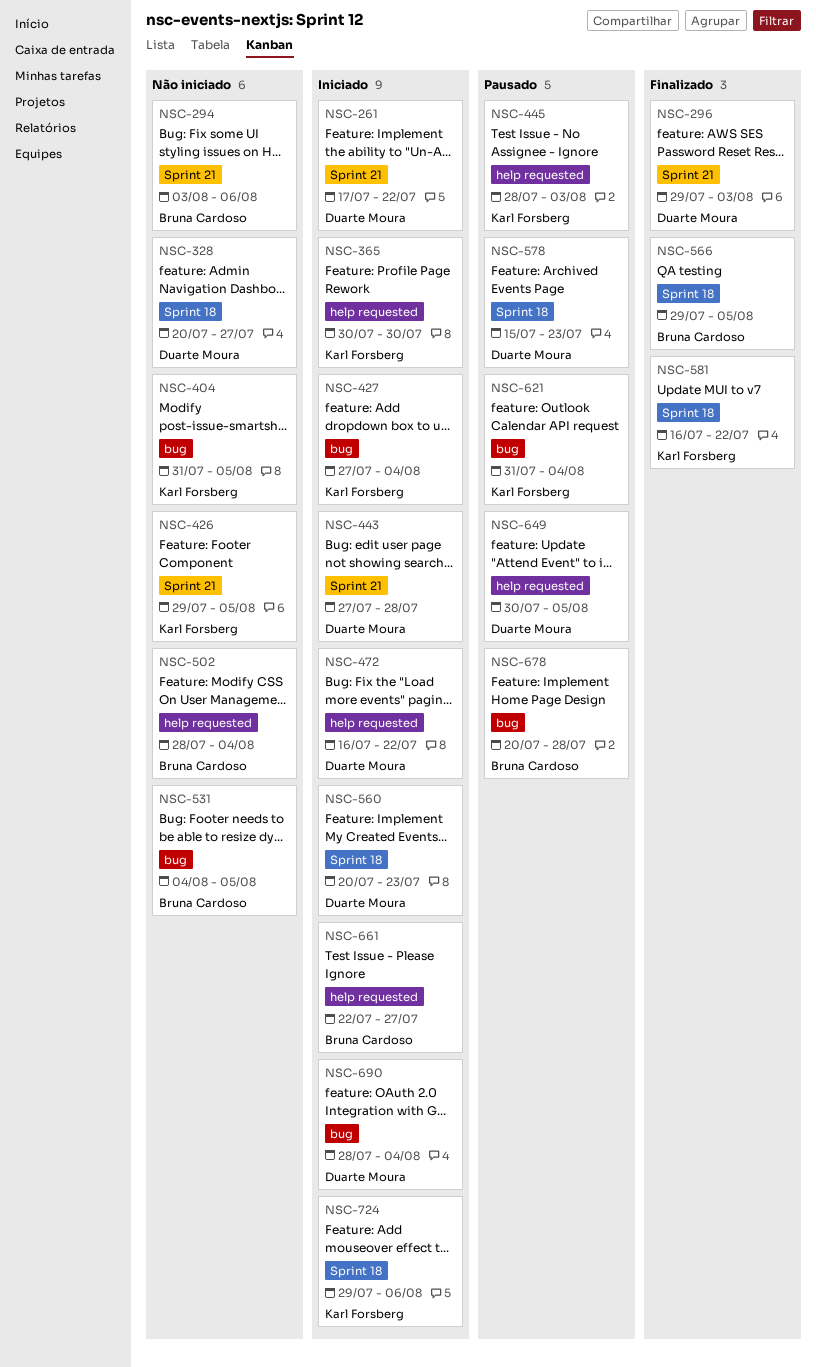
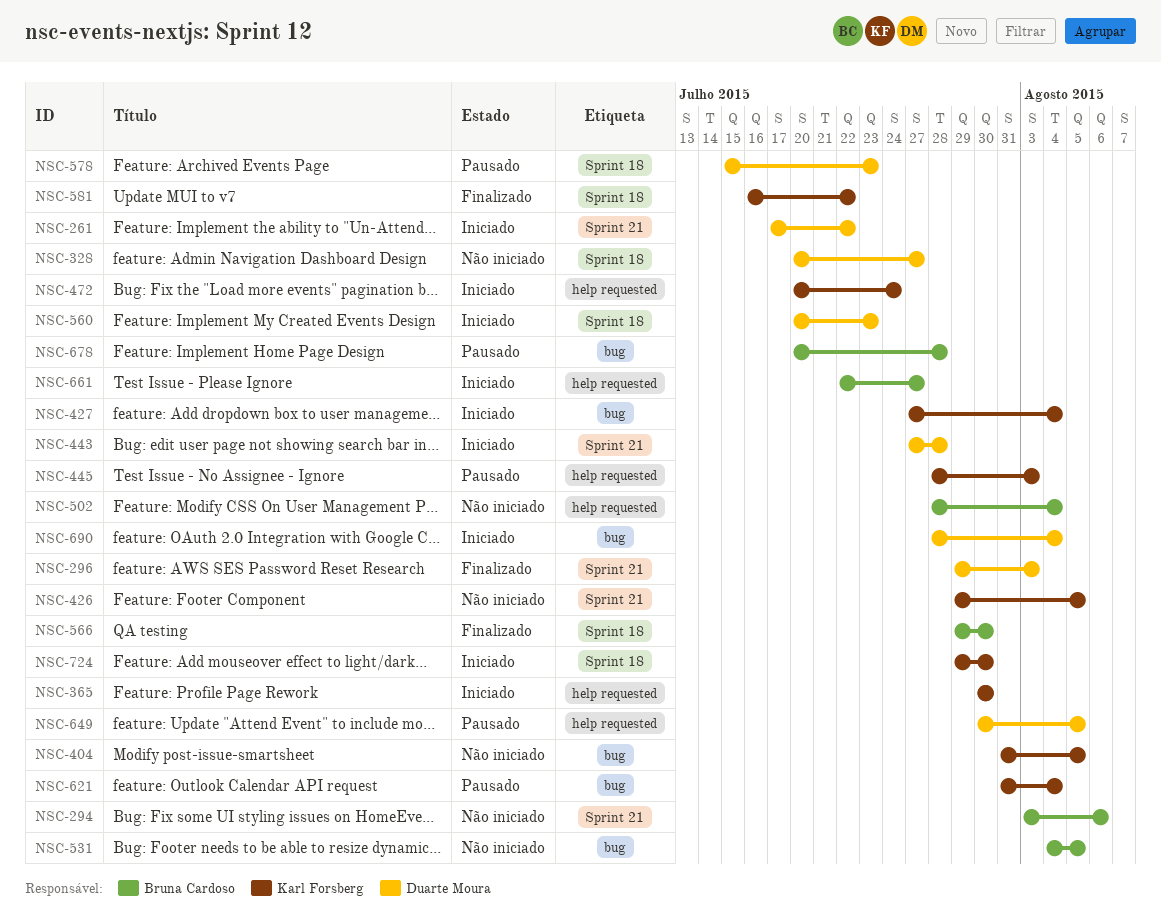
NSC-472, owner: Duarte Moura -> Karl Forsberg
NSC-472, start: Jul 16 -> Jul 20
NSC-472, due: Jul 22 -> Jul 24
NSC-566, due: Aug 5 -> Jul 30
NSC-724, due: Aug 6 -> Jul 30

